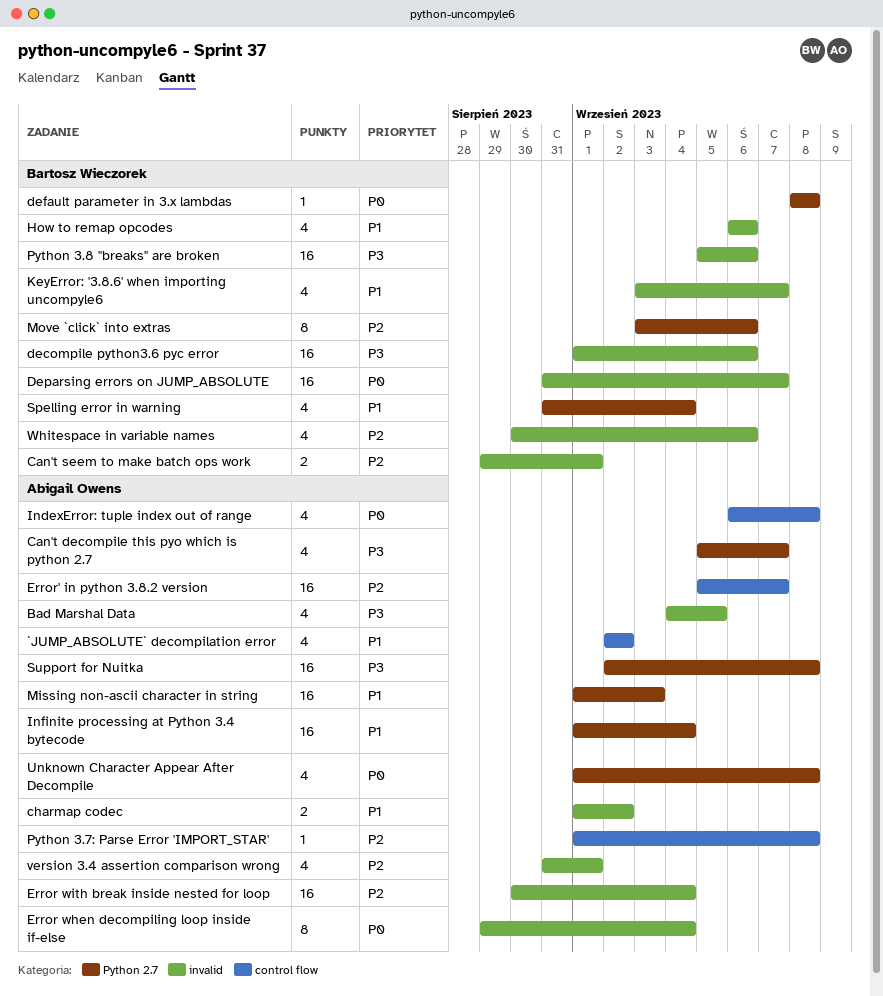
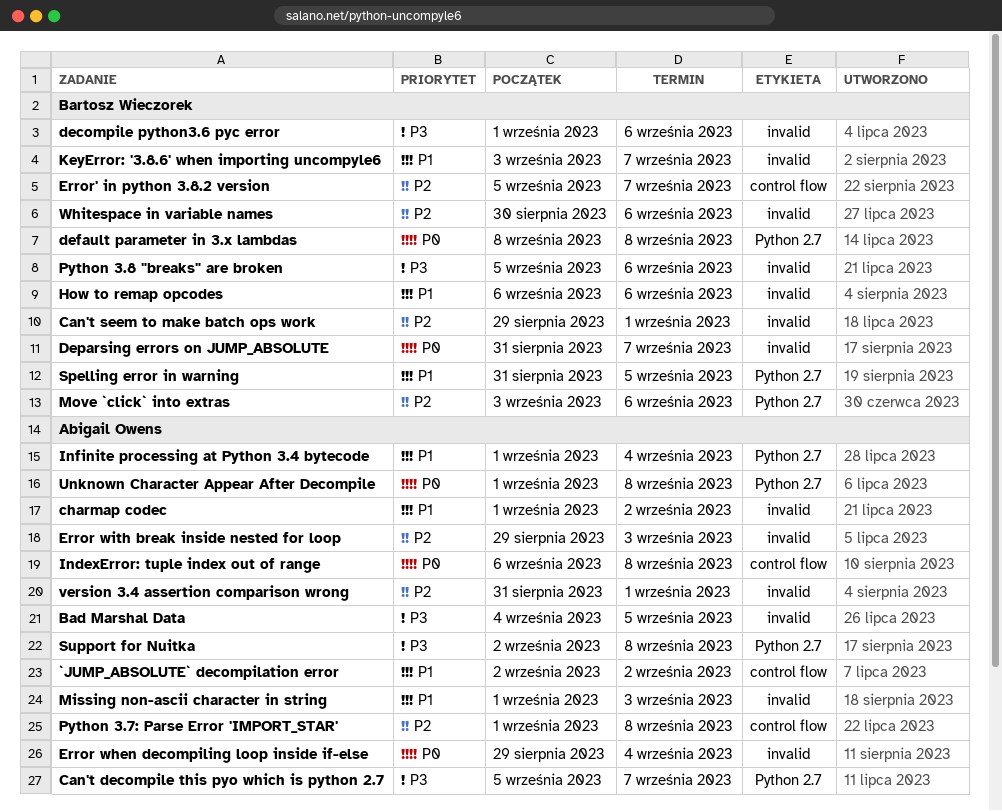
Error with break inside nested for loop, start: Aug 30 -> Aug 29
Error with break inside nested for loop, due: Sep 4 -> Sep 3
Error' in python 3.8.2 version, owner: Abigail Owens -> Bartosz Wieczorek
Missing non-ascii character in string, label: Python 2.7 -> invalid
Spelling error in warning, due: Sep 4 -> Sep 5

